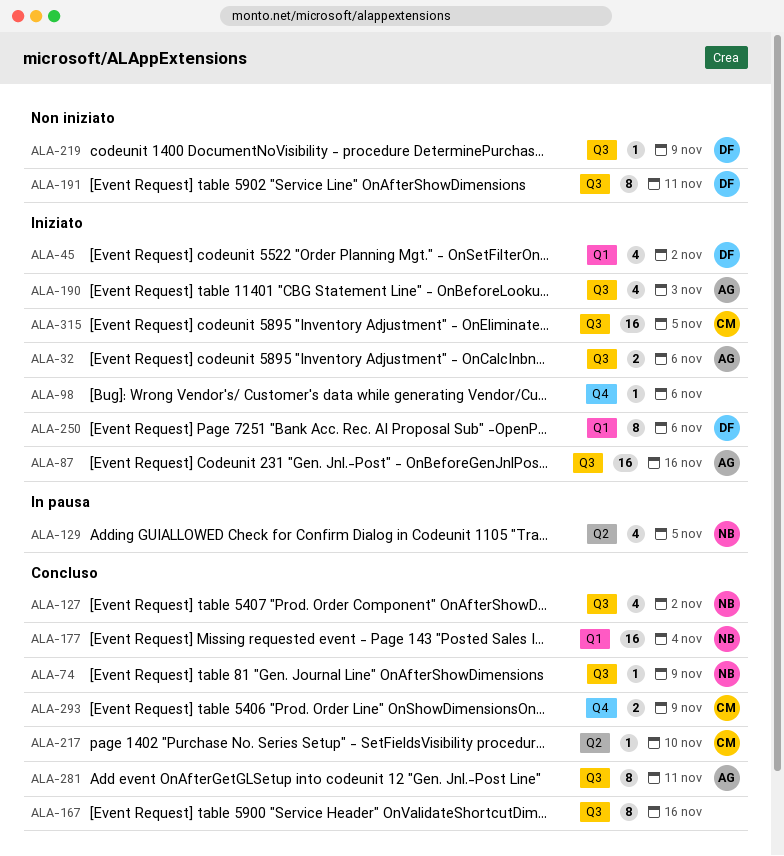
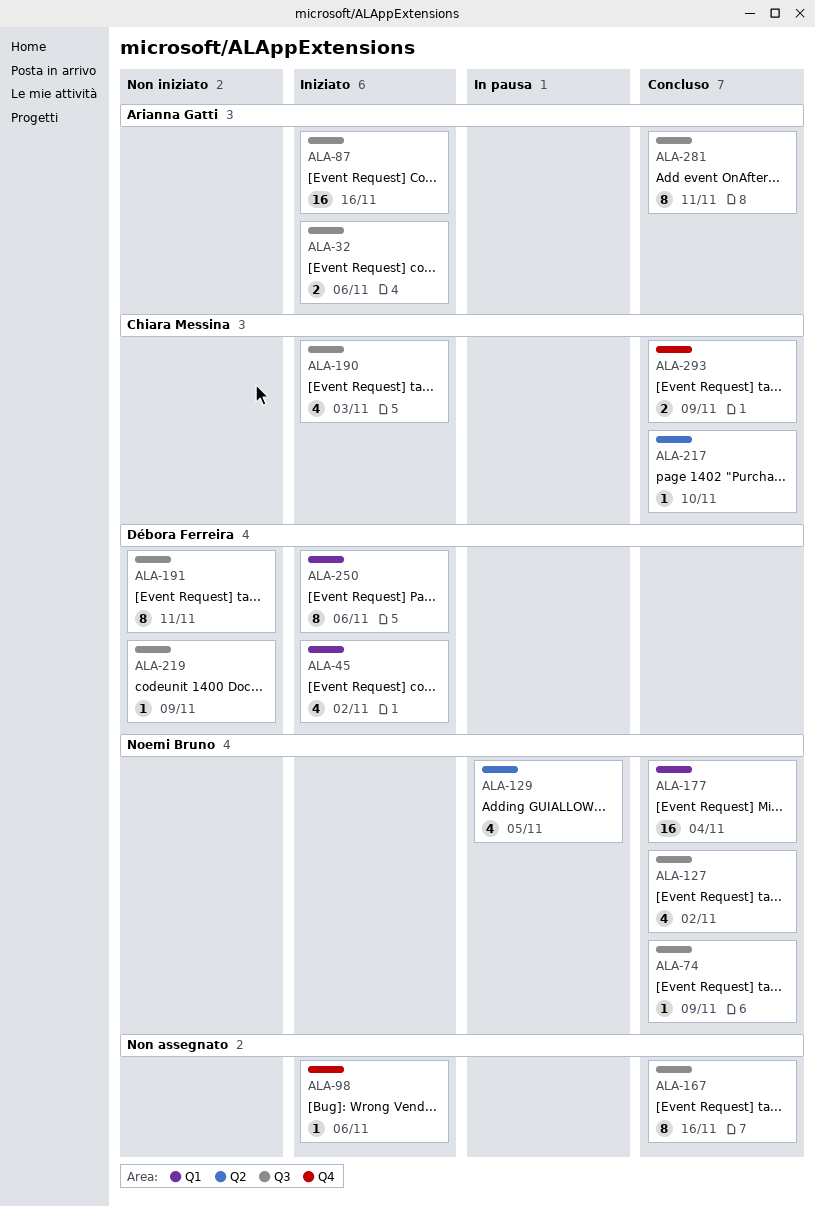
ALA-190, owner: Arianna Gatti -> Chiara Messina
ALA-315: present -> none

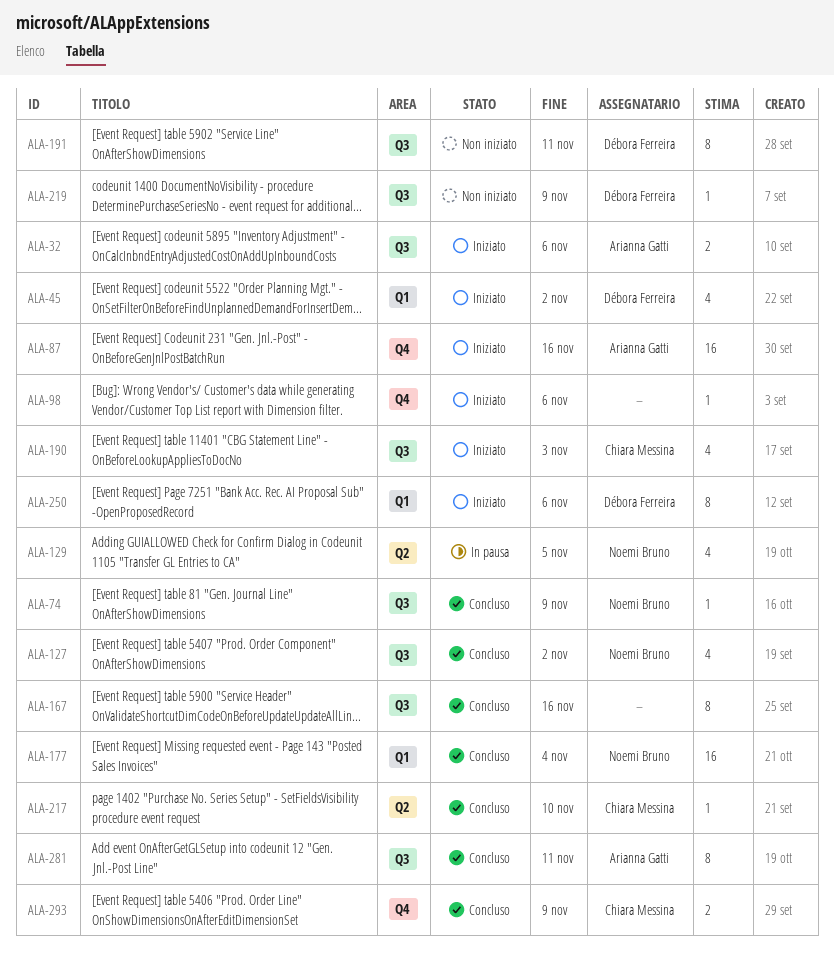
ALA-87, label: Q3 -> Q4

